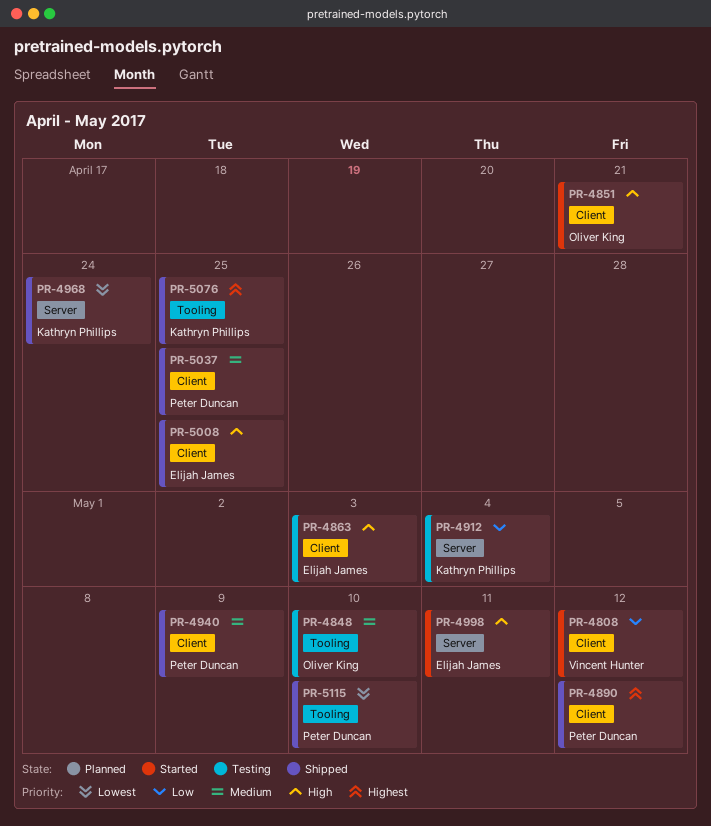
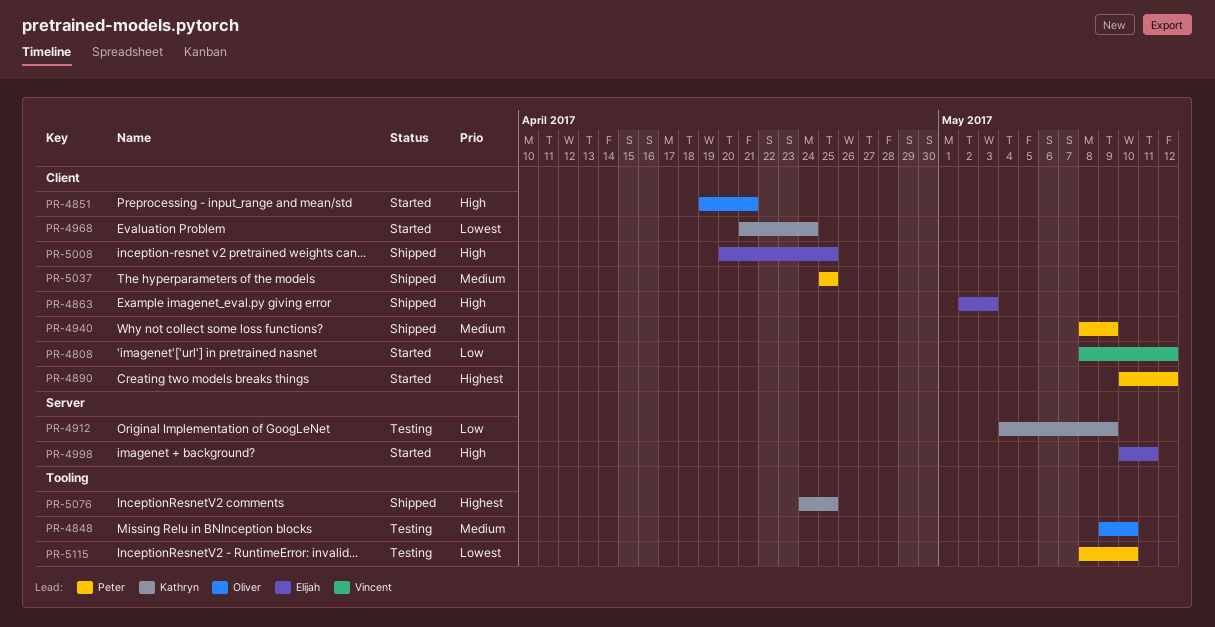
PR-4863, status: Testing -> Shipped
PR-4890, status: Shipped -> Started
PR-4912, due: May 4 -> May 9
PR-4968, status: Shipped -> Started
PR-4968, label: Server -> Client
PR-5115, status: Shipped -> Testing

